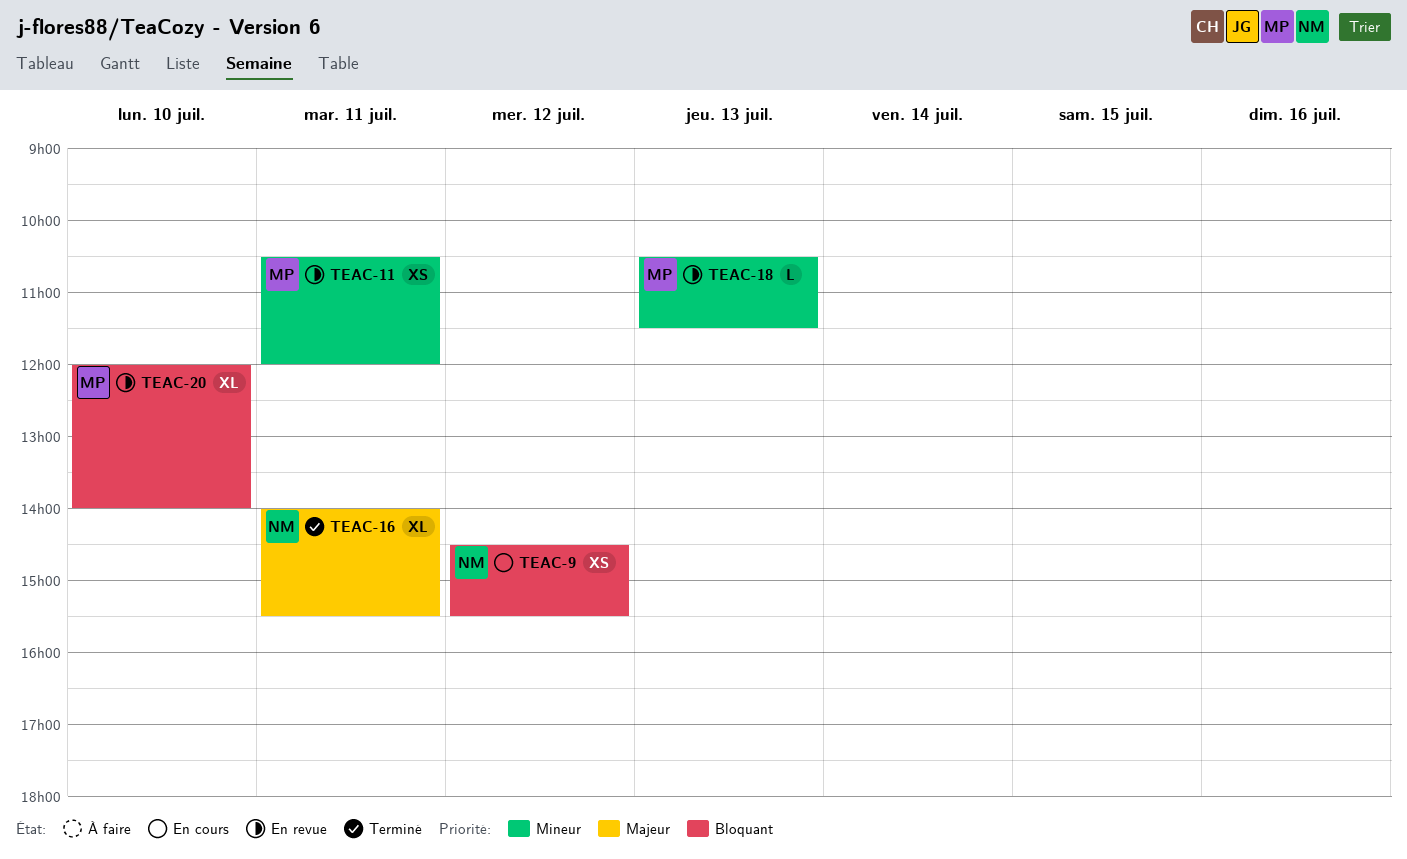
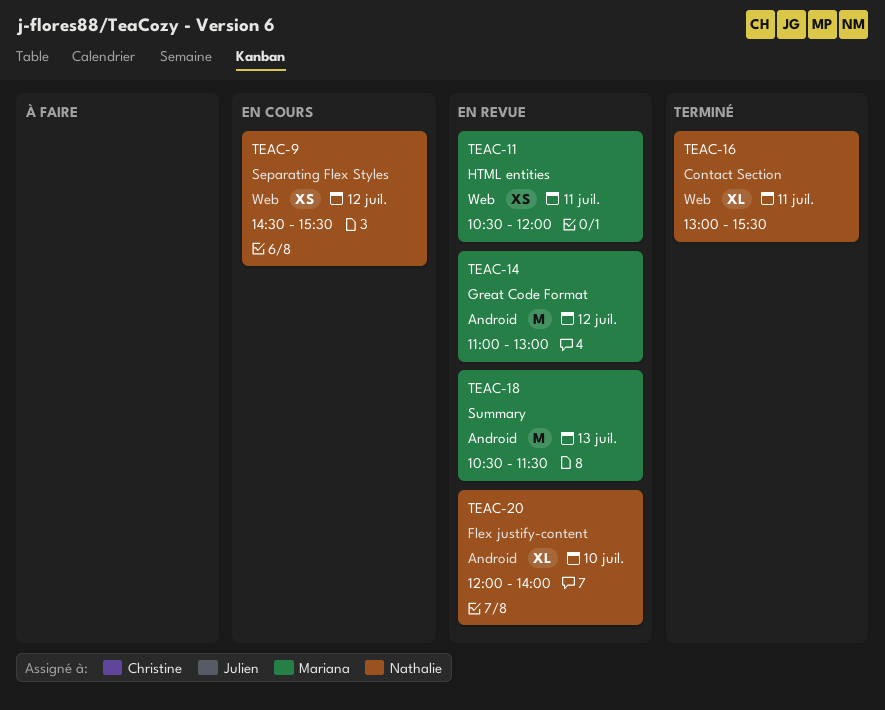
TEAC-14: none -> present
TEAC-16, begins: 14:00 -> 13:00
TEAC-18, estimate: L -> M
TEAC-20, owner: Mariana -> Nathalie

